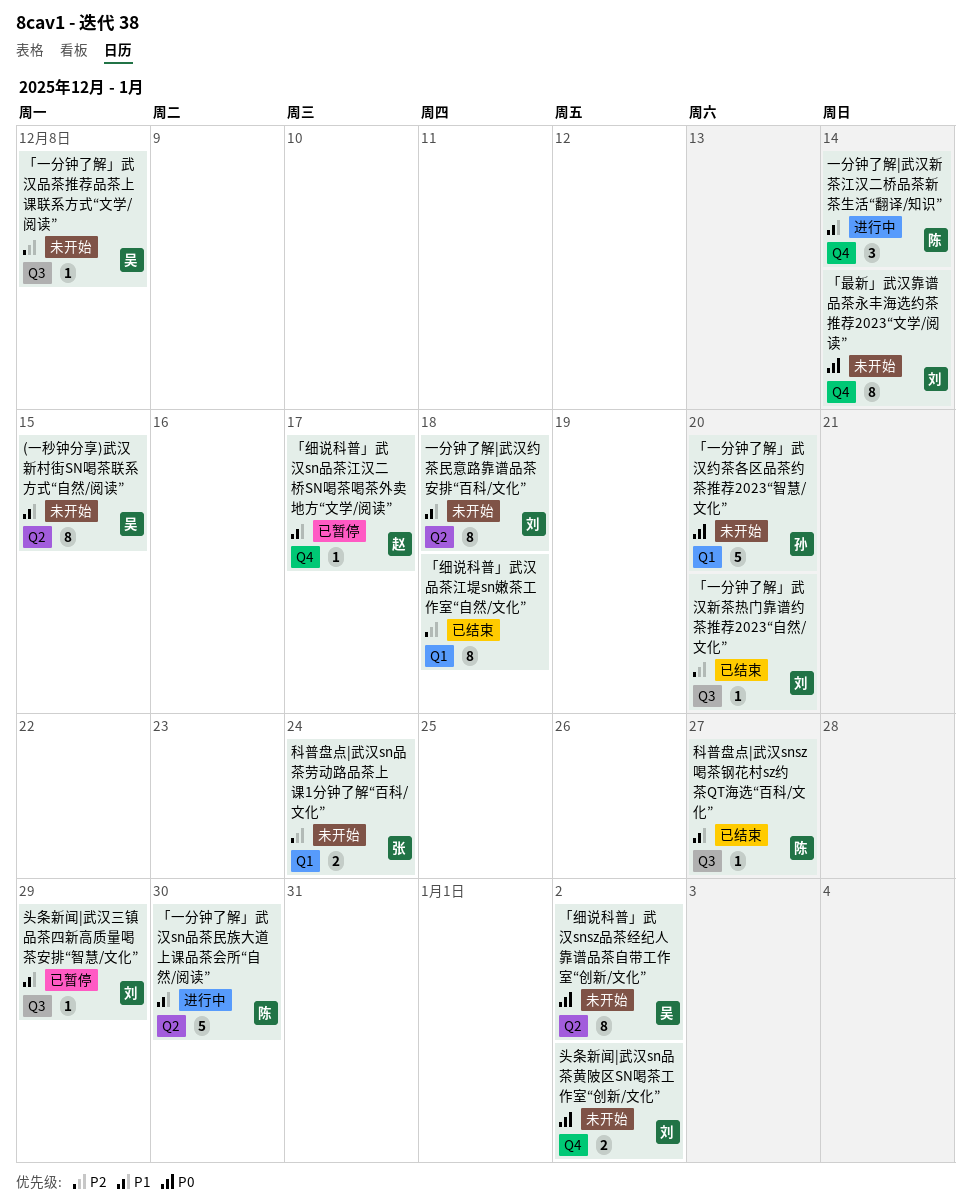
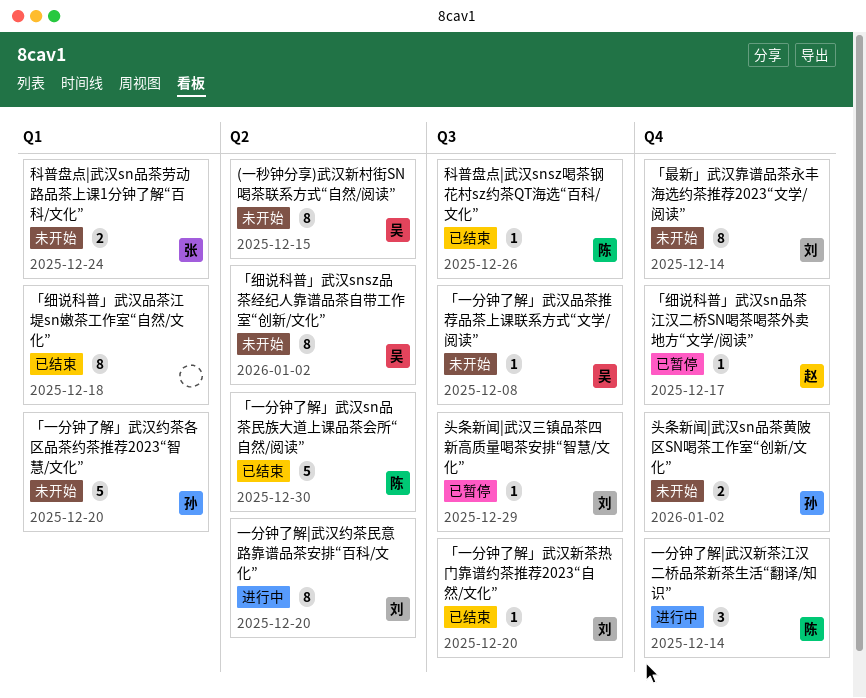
「一分钟了解」武汉sn品茶民族大道上课品茶会所“自然/阅读”, status: 进行中 -> 已结束
一分钟了解|武汉约茶民意路靠谱品茶安排“百科/文化”, status: 未开始 -> 进行中
一分钟了解|武汉约茶民意路靠谱品茶安排“百科/文化”, due: Dec 18 -> Dec 20
头条新闻|武汉sn品茶黄陂区SN喝茶工作室“创新/文化”, owner: 刘 -> 孙
科普盘点|武汉snsz喝茶钢花村sz约茶QT海选“百科/文化”, due: Dec 27 -> Dec 26

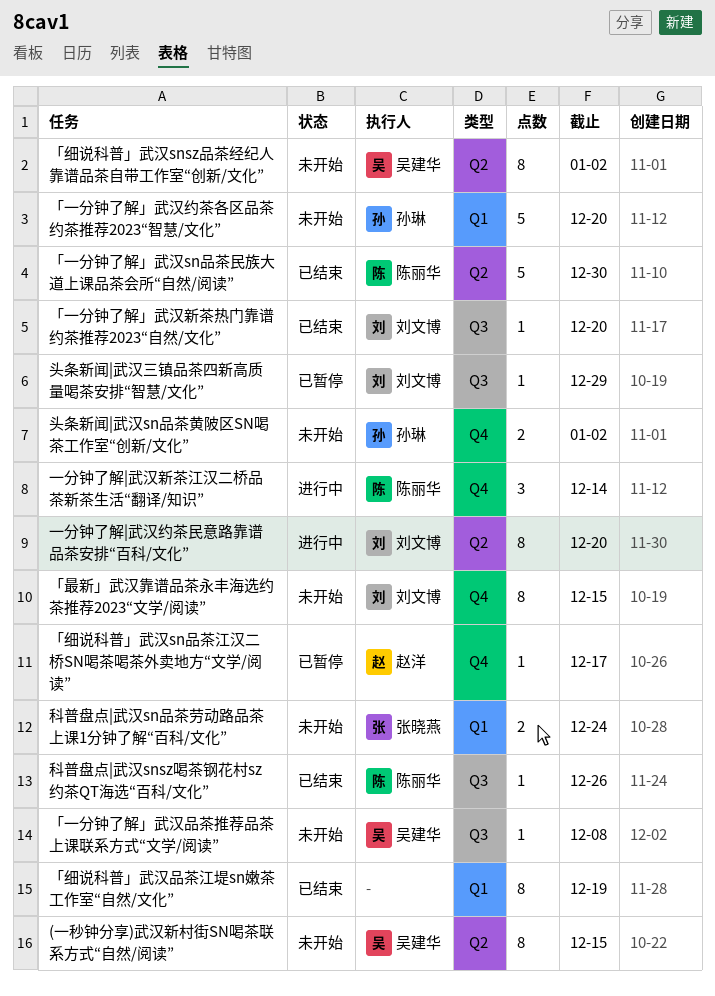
「最新」武汉靠谱品茶永丰海选约茶推荐2023“文学/阅读”, due: Dec 14 -> Dec 15
「细说科普」武汉品茶江堤sn嫩茶工作室“自然/文化”, due: Dec 18 -> Dec 19

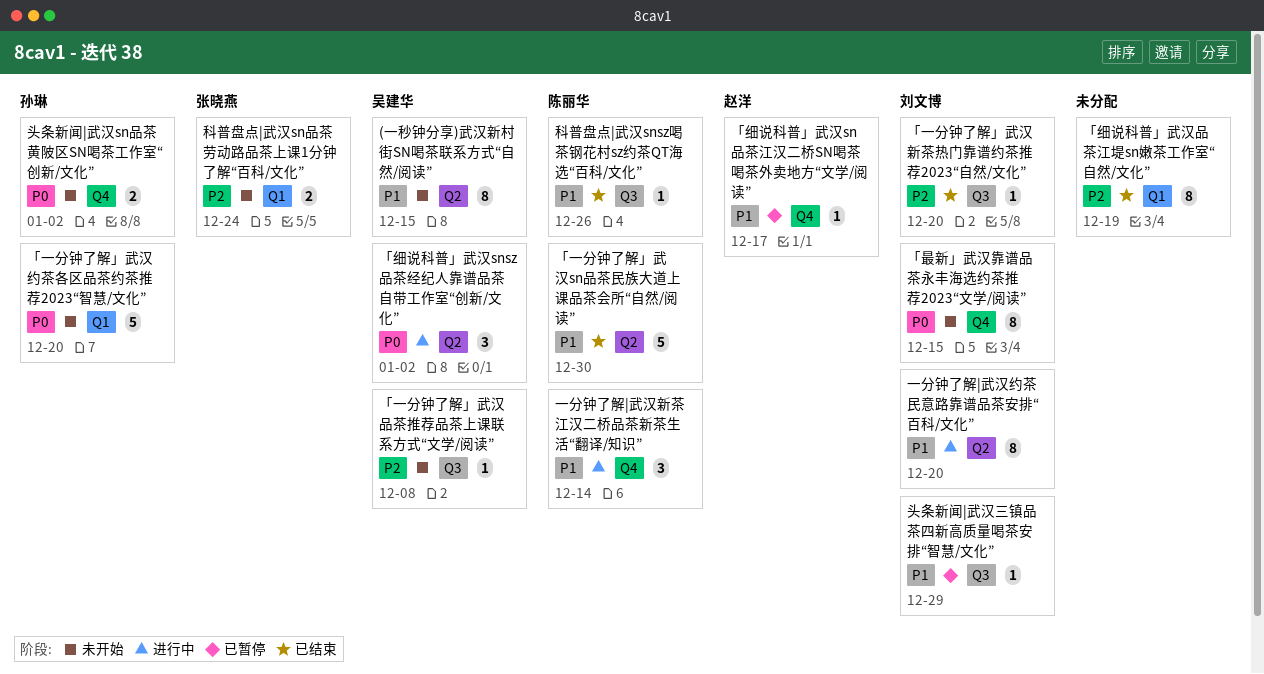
「细说科普」武汉snsz品茶经纪人靠谱品茶自带工作室“创新/文化”, status: 未开始 -> 进行中
「细说科普」武汉snsz品茶经纪人靠谱品茶自带工作室“创新/文化”, estimate: 8 -> 3

